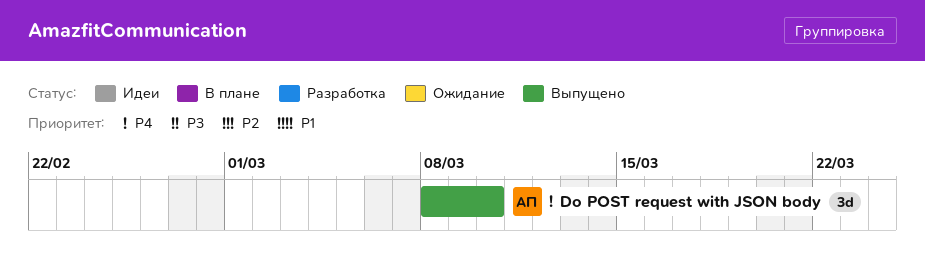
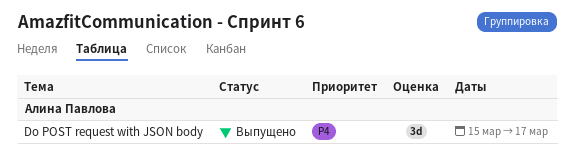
Do POST request with JSON body, start: Mar 8 -> Mar 15
Do POST request with JSON body, due: Mar 10 -> Mar 17

